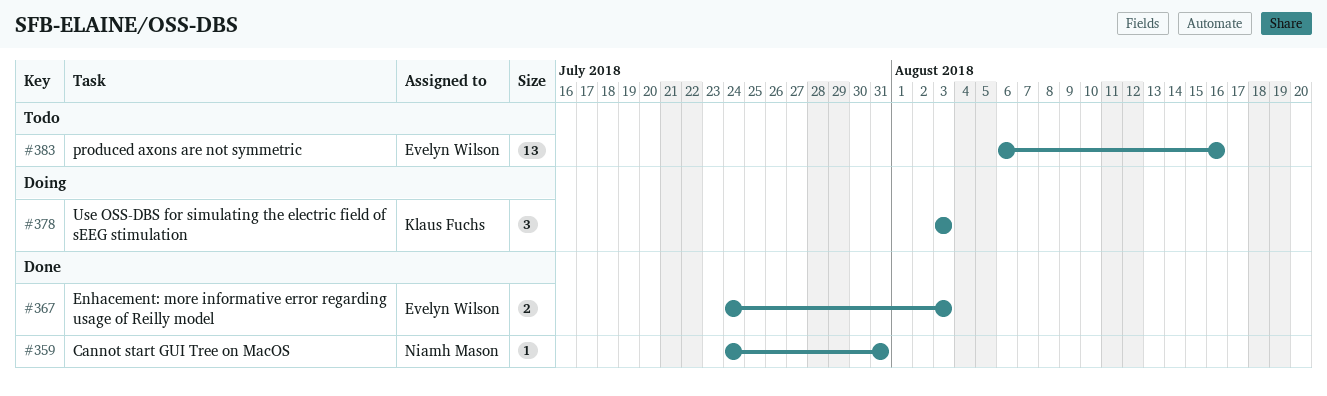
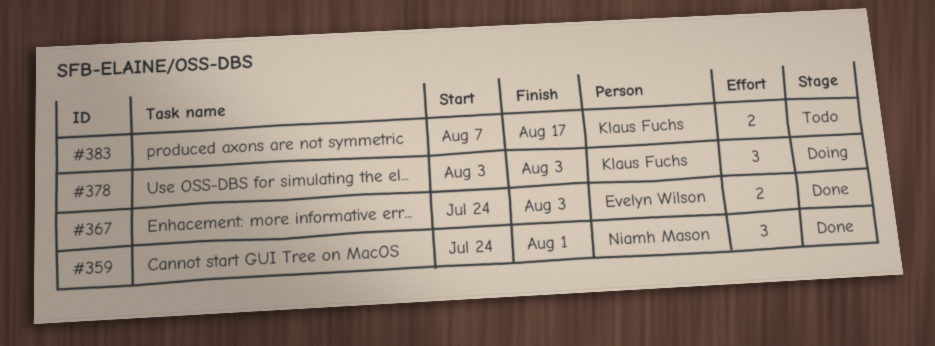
#359, estimate: 1 -> 3
#359, due: Jul 31 -> Aug 1
#383, owner: Evelyn Wilson -> Klaus Fuchs
#383, estimate: 13 -> 2
#383, start: Aug 6 -> Aug 7
#383, due: Aug 16 -> Aug 17

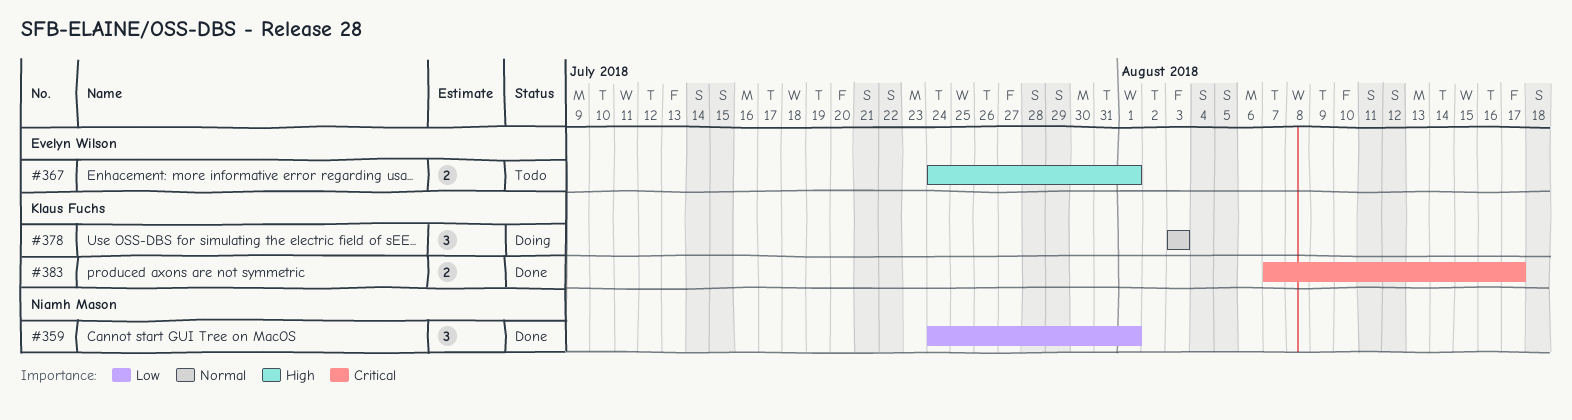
#367, status: Done -> Todo
#367, due: Aug 3 -> Aug 1
#383, status: Todo -> Done

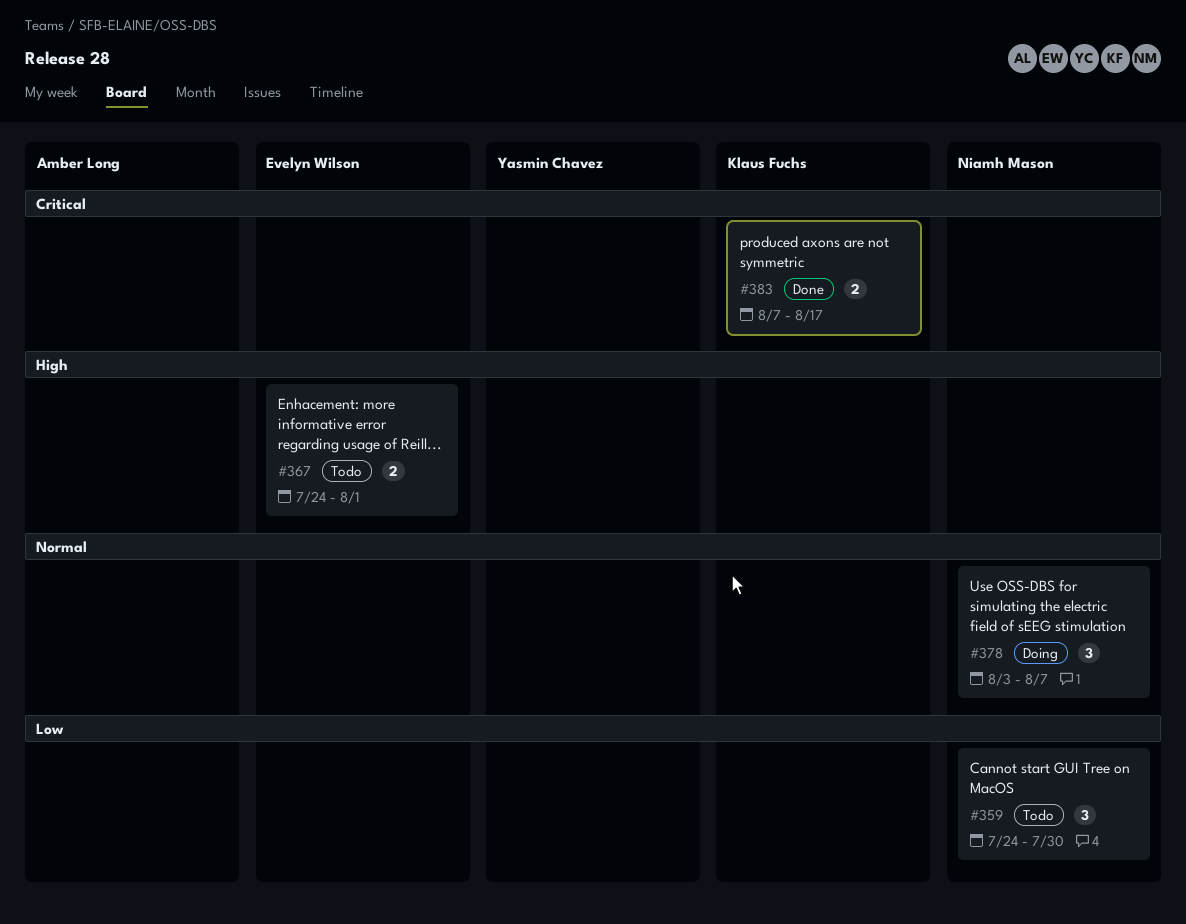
#359, status: Done -> Todo
#359, due: Aug 1 -> Jul 30
#378, owner: Klaus Fuchs -> Niamh Mason
#378, due: Aug 3 -> Aug 7

